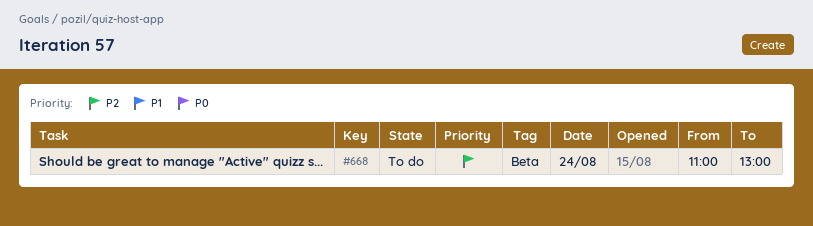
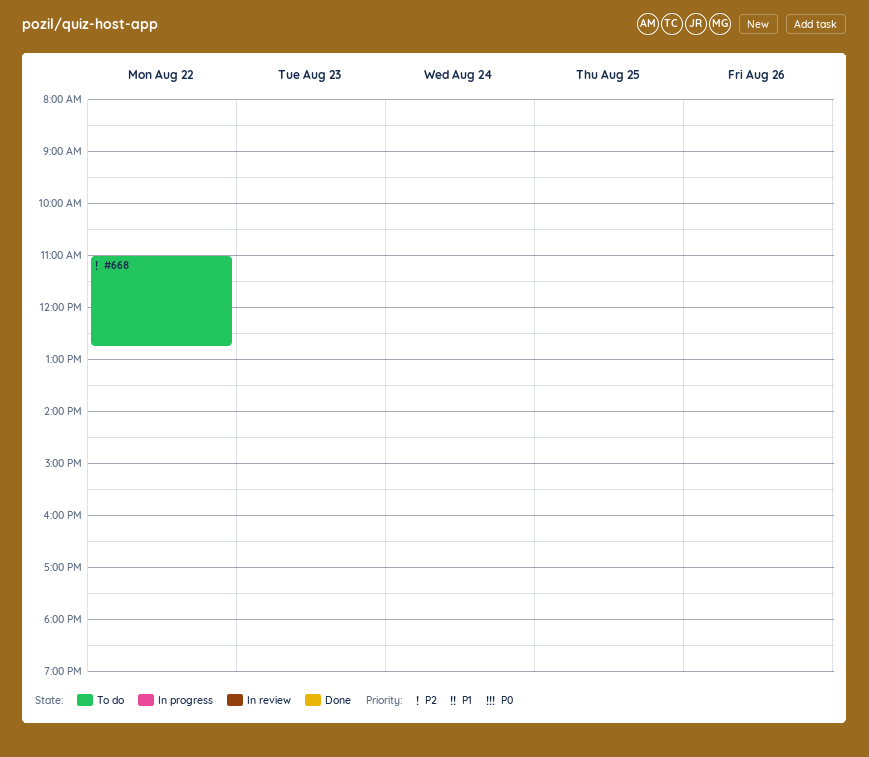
#668, day: Aug 24 -> Aug 22
#668, ends: 13:00 -> 12:45

